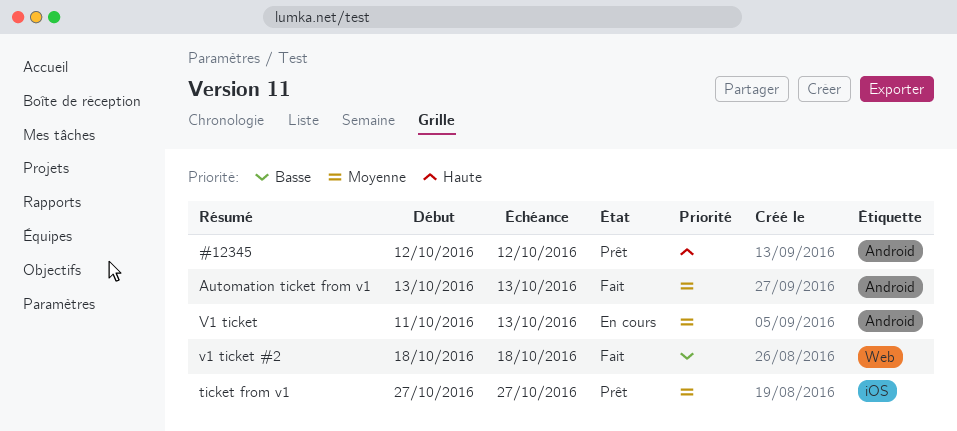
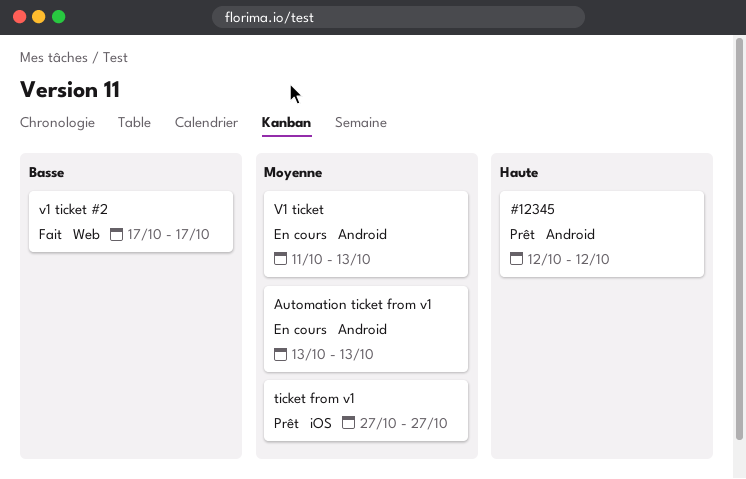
Automation ticket from v1, status: Fait -> En cours
v1 ticket #2, start: Oct 18 -> Oct 17
v1 ticket #2, due: Oct 18 -> Oct 17

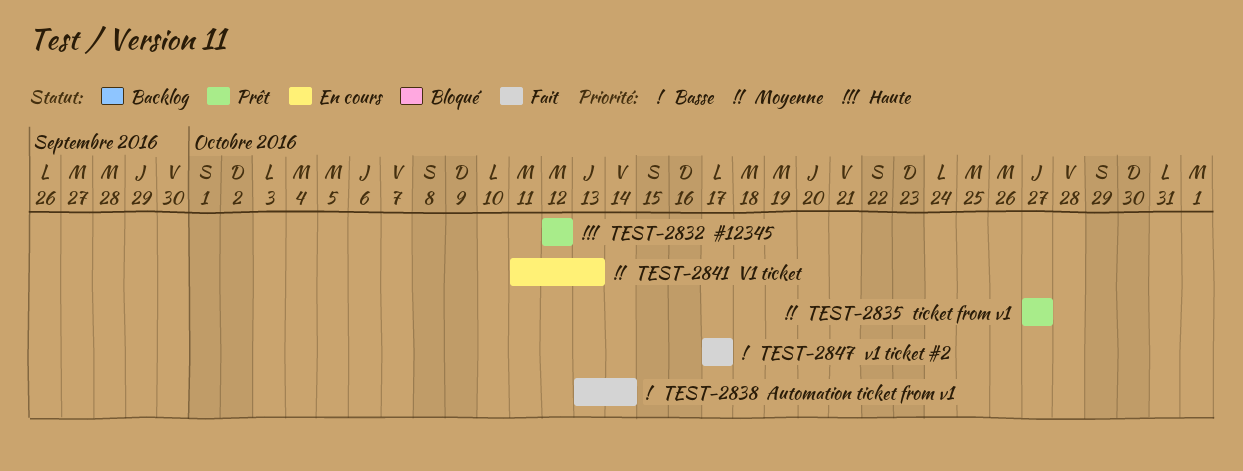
Automation ticket from v1, status: En cours -> Fait
Automation ticket from v1, priority: Moyenne -> Basse
Automation ticket from v1, due: Oct 13 -> Oct 14

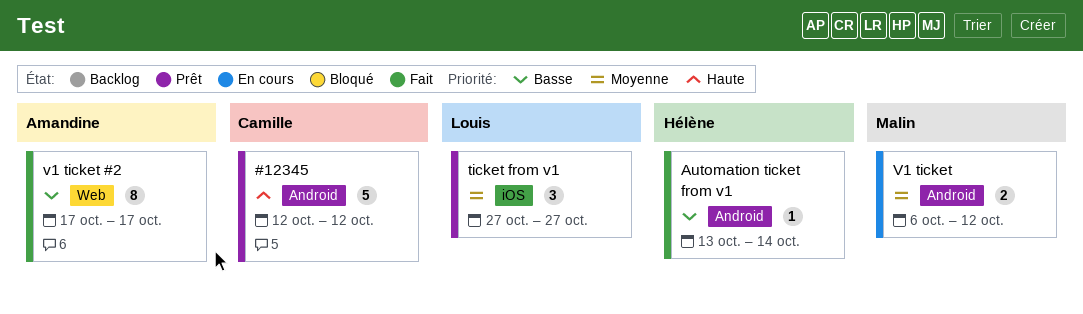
V1 ticket, start: Oct 11 -> Oct 6
V1 ticket, due: Oct 13 -> Oct 12

